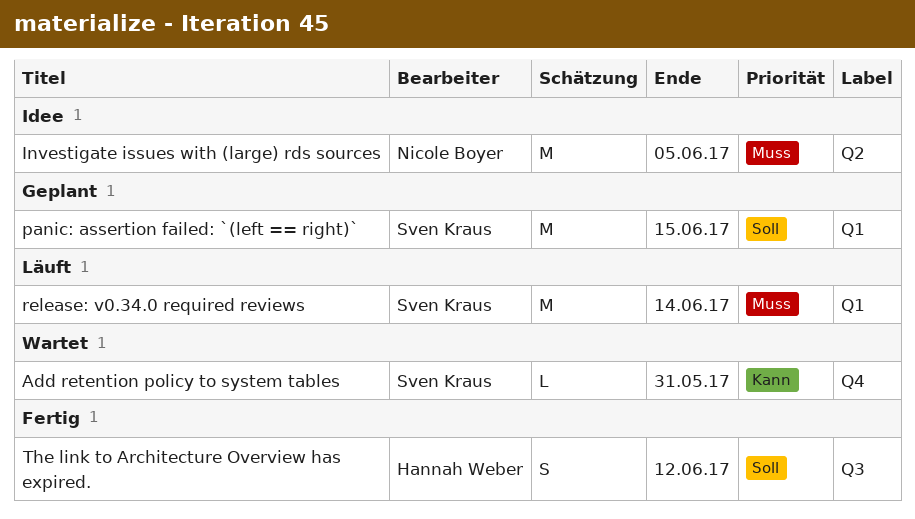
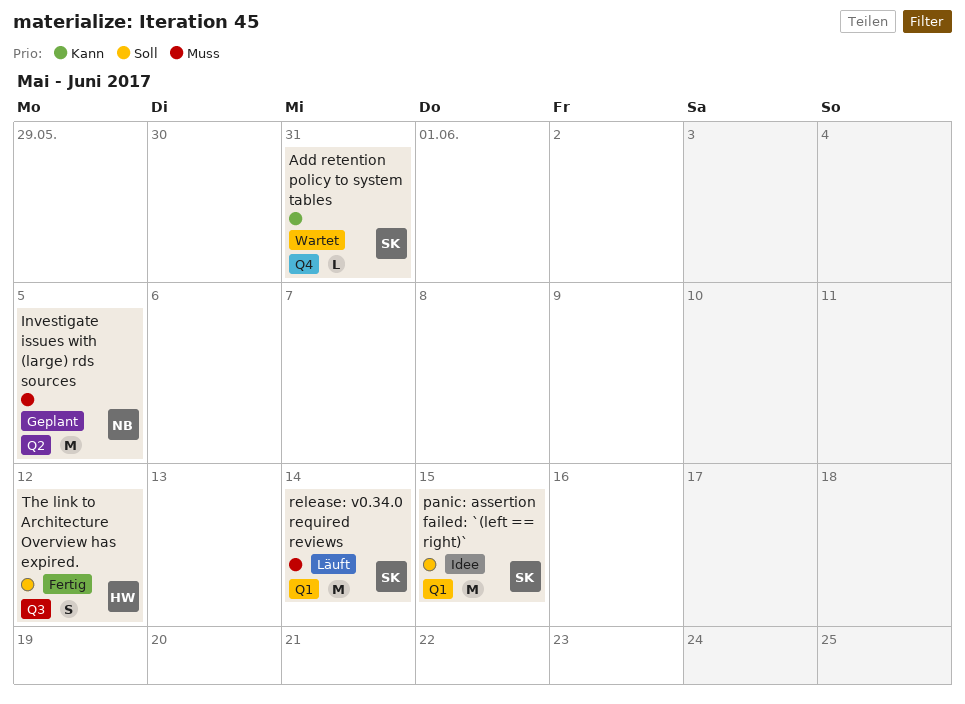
Investigate issues with (large) rds sources, status: Idee -> Geplant
panic: assertion failed: `(left == right)`, status: Geplant -> Idee

